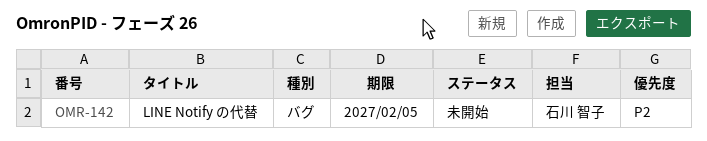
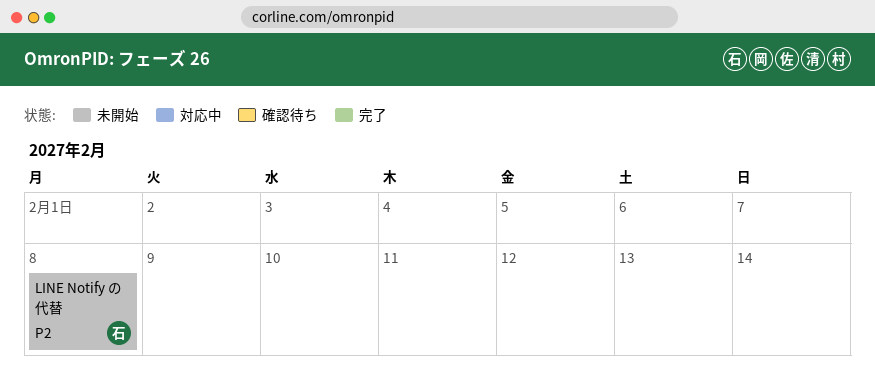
LINE Notify の代替, due: Feb 5 -> Feb 8

